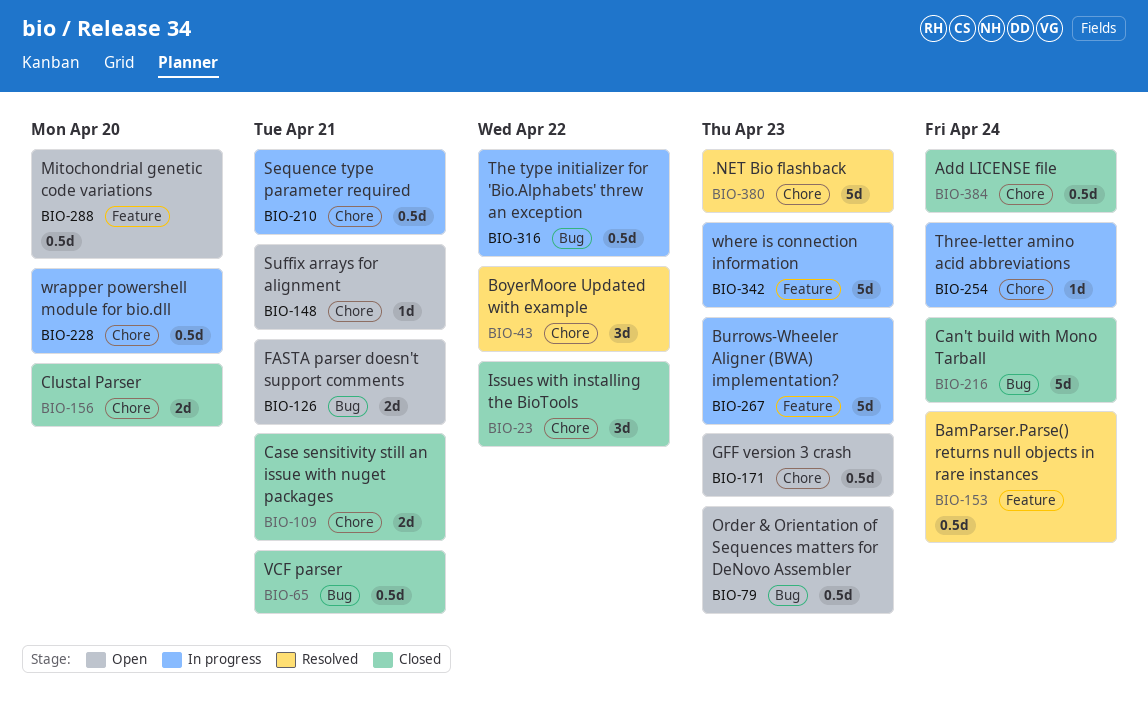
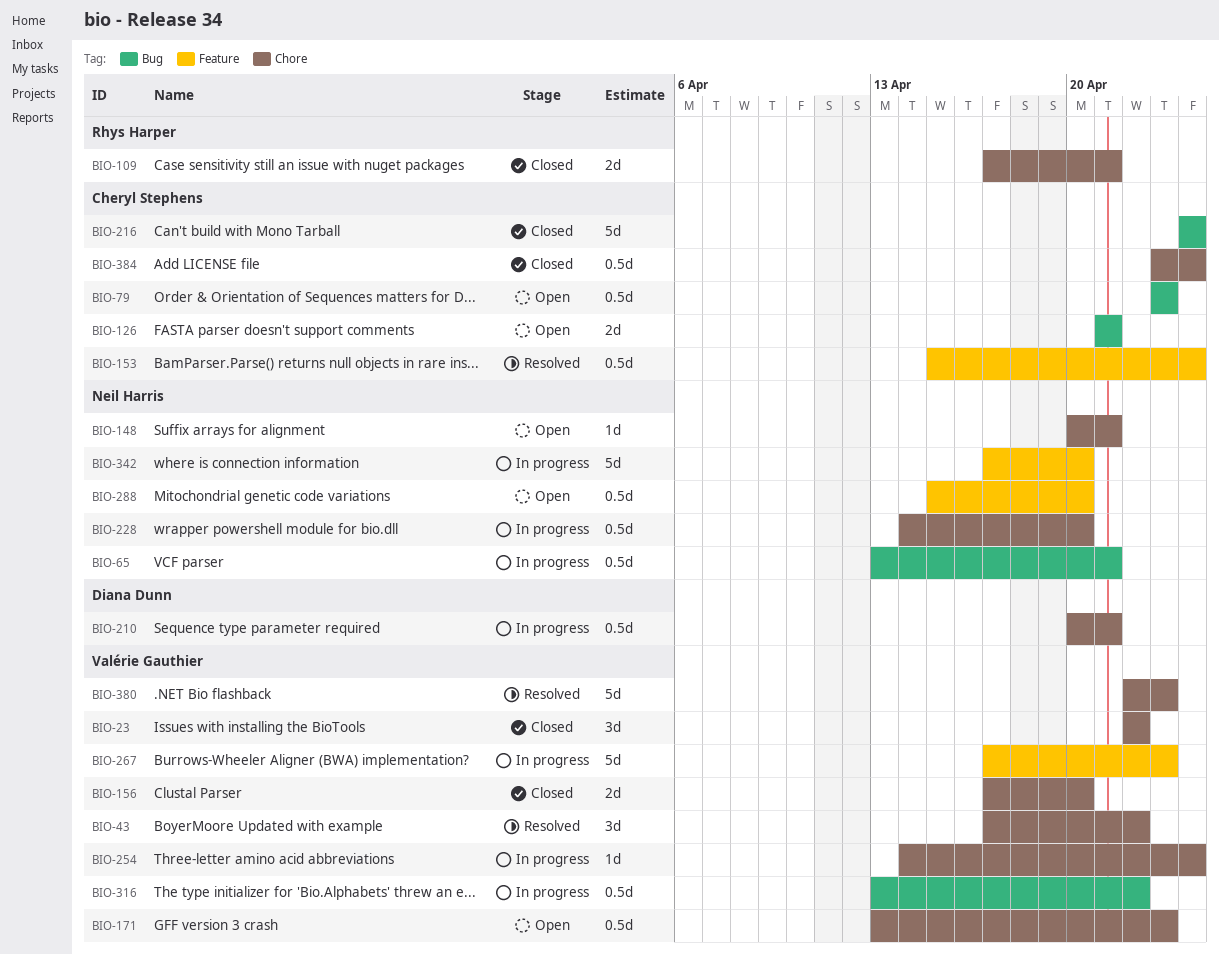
BIO-65, status: Closed -> In progress
BIO-342, due: Apr 23 -> Apr 20

